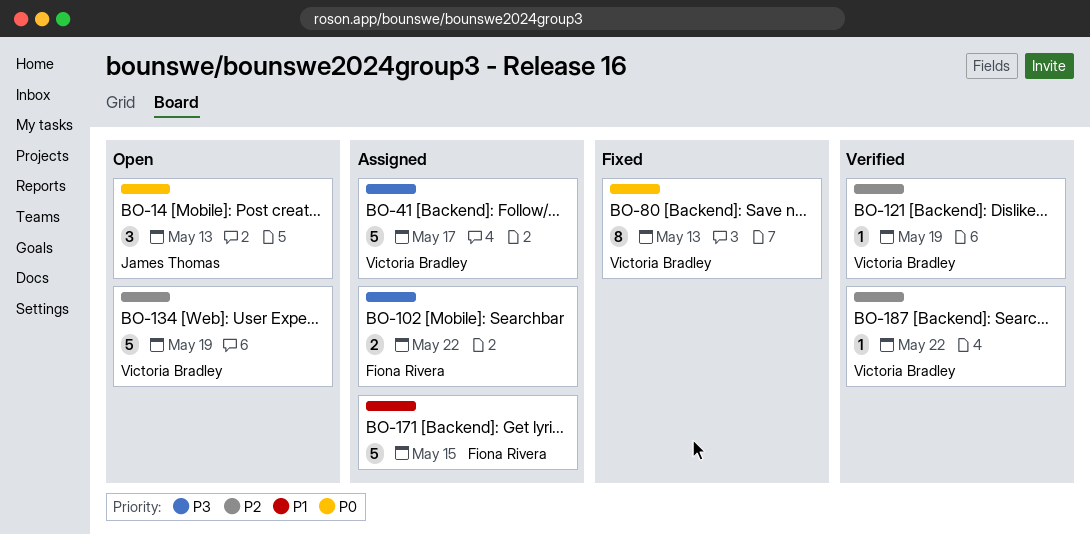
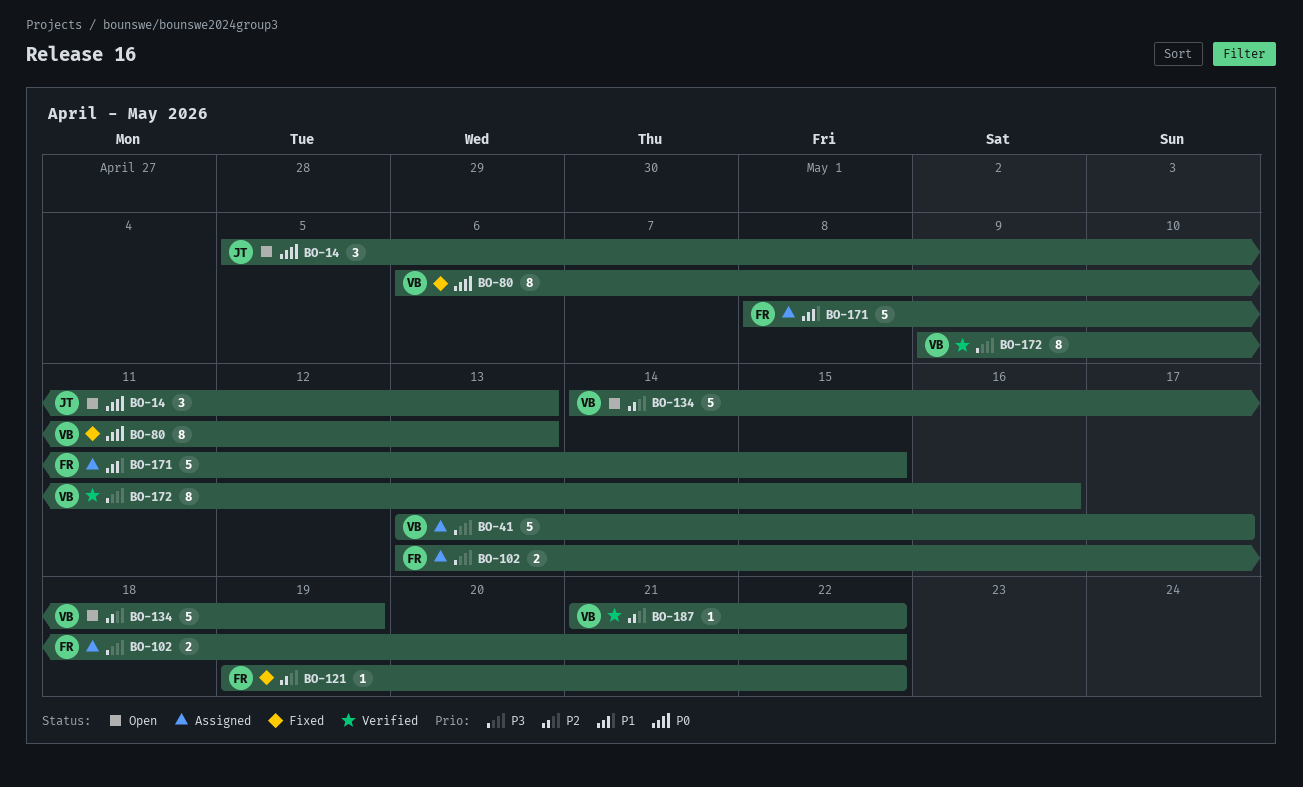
BO-121, status: Verified -> Fixed
BO-121, owner: Victoria Bradley -> Fiona Rivera
BO-121, due: May 19 -> May 22
BO-172: none -> present

